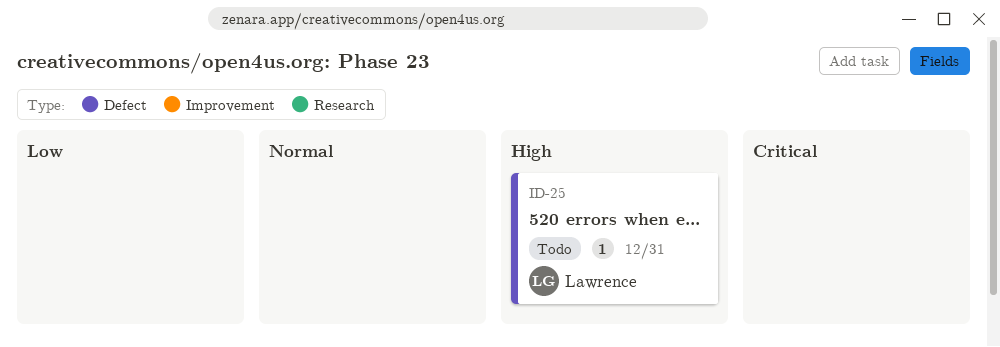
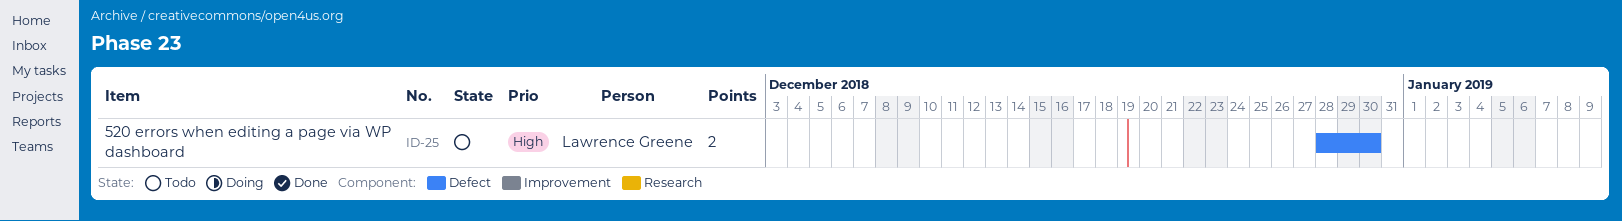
ID-25, estimate: 1 -> 2
ID-25, due: Dec 31 -> Dec 30

